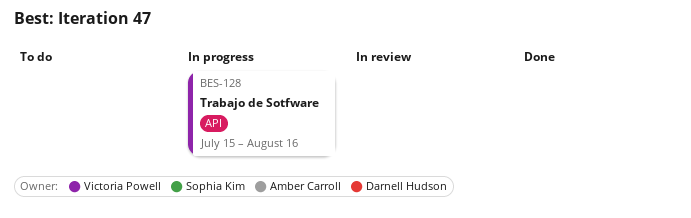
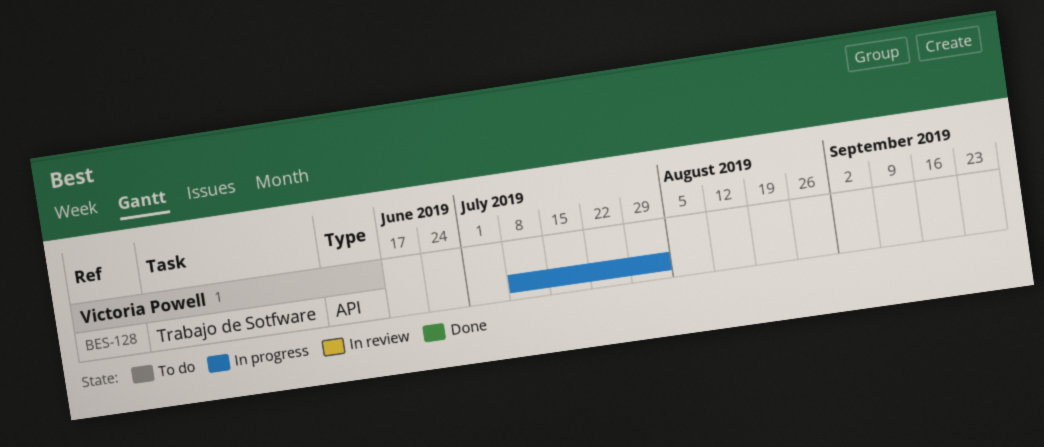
BES-128, start: Jul 15 -> Jul 8
BES-128, due: Aug 16 -> Aug 2

